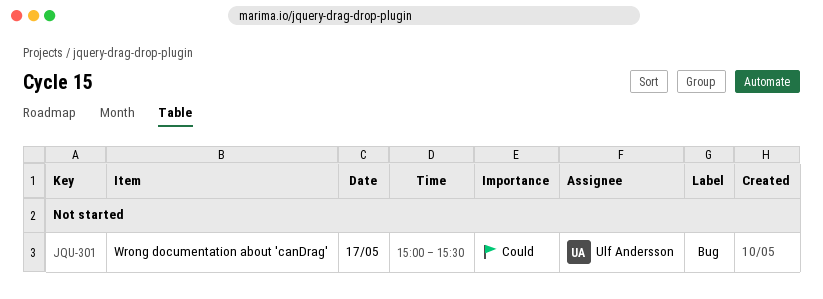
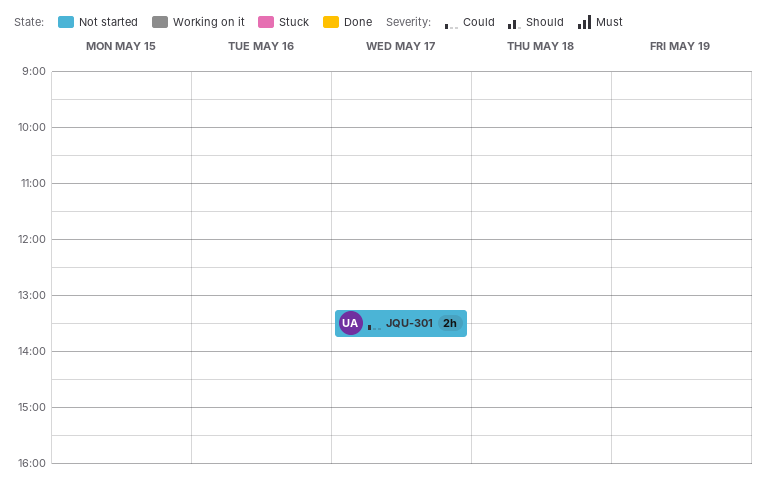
JQU-301, begins: 15:00 -> 13:15
JQU-301, ends: 15:30 -> 13:45

